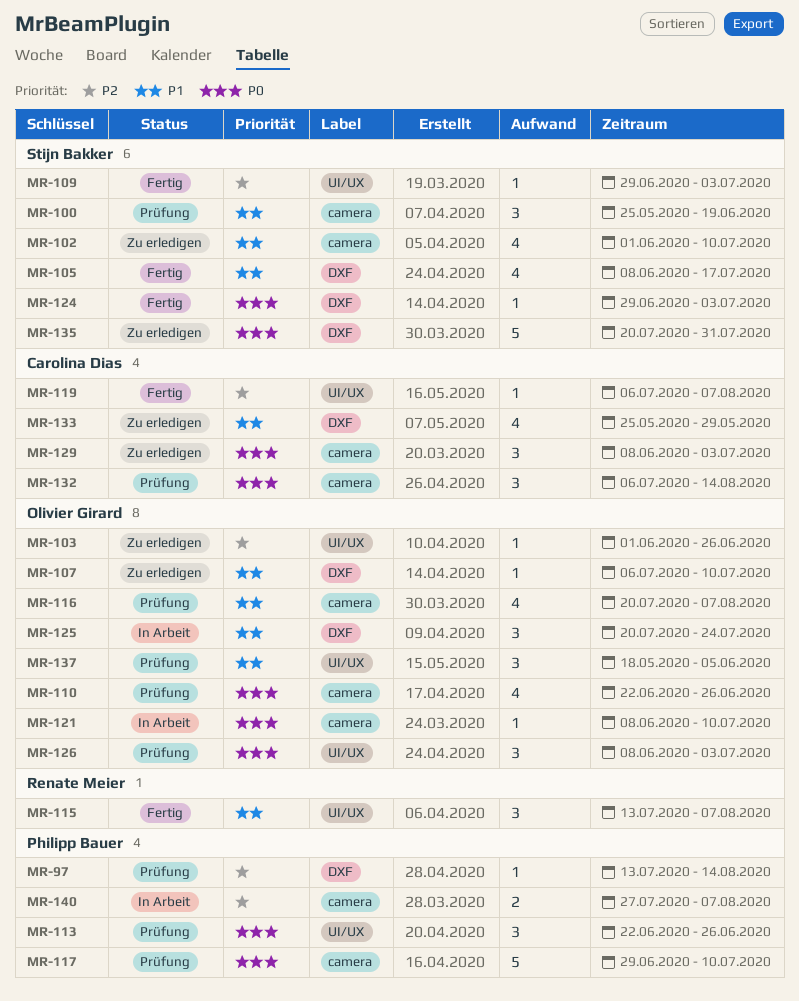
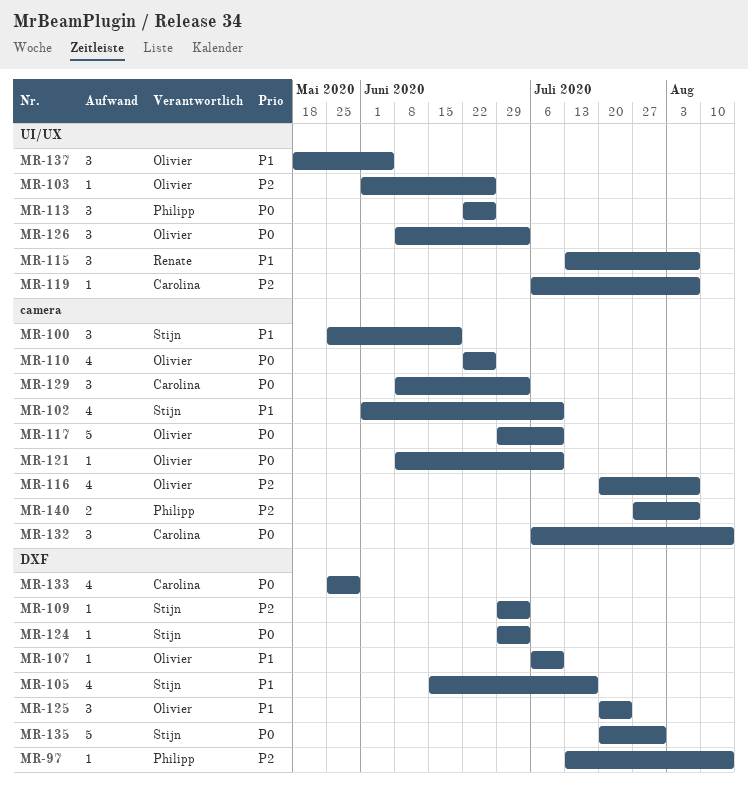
MR-105, start: Jun 8 -> Jun 15
MR-109, label: UI/UX -> DXF
MR-116, priority: P1 -> P2
MR-117, owner: Philipp Bauer -> Olivier Girard
MR-133, priority: P1 -> P0

